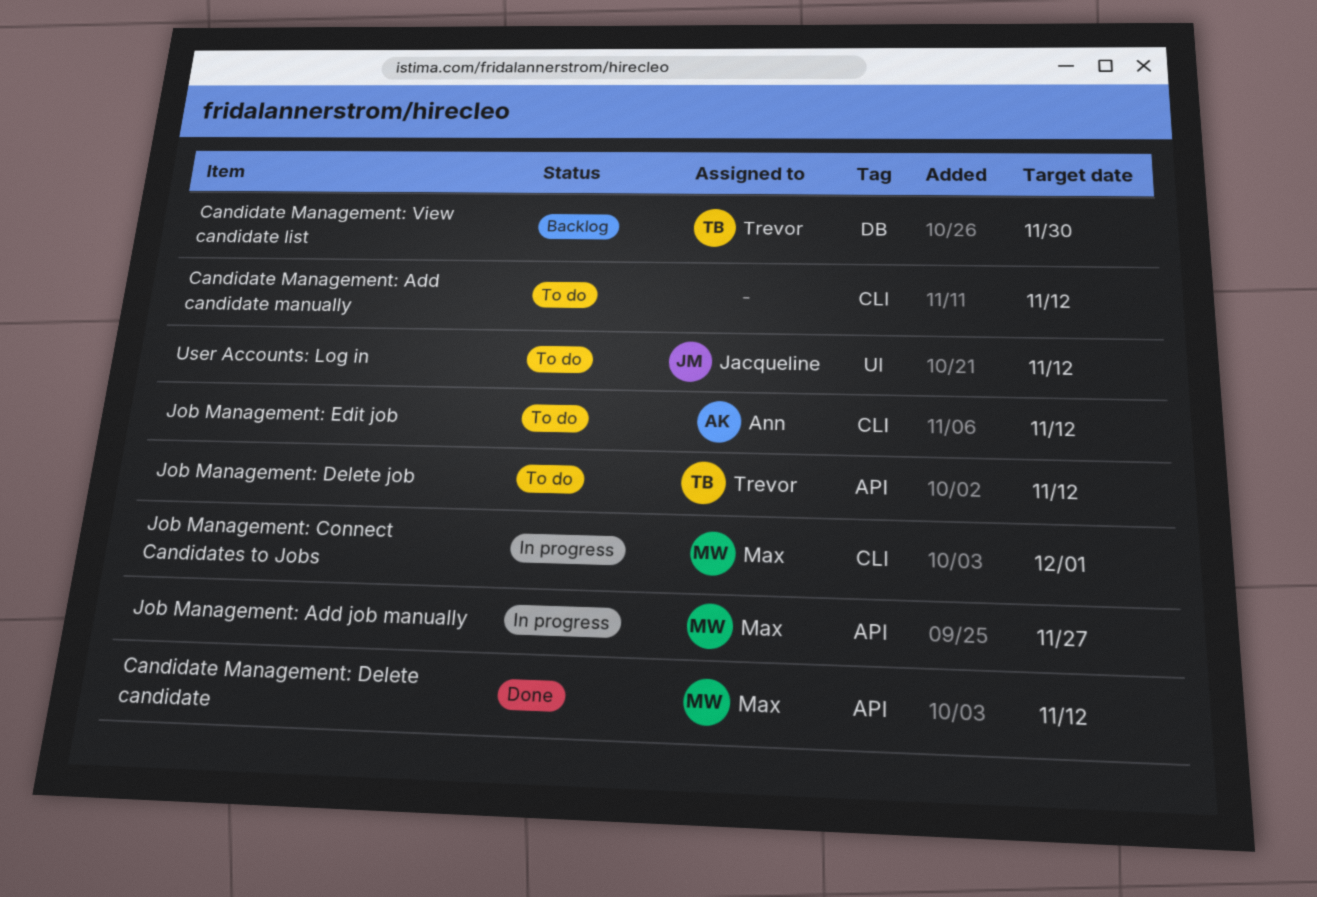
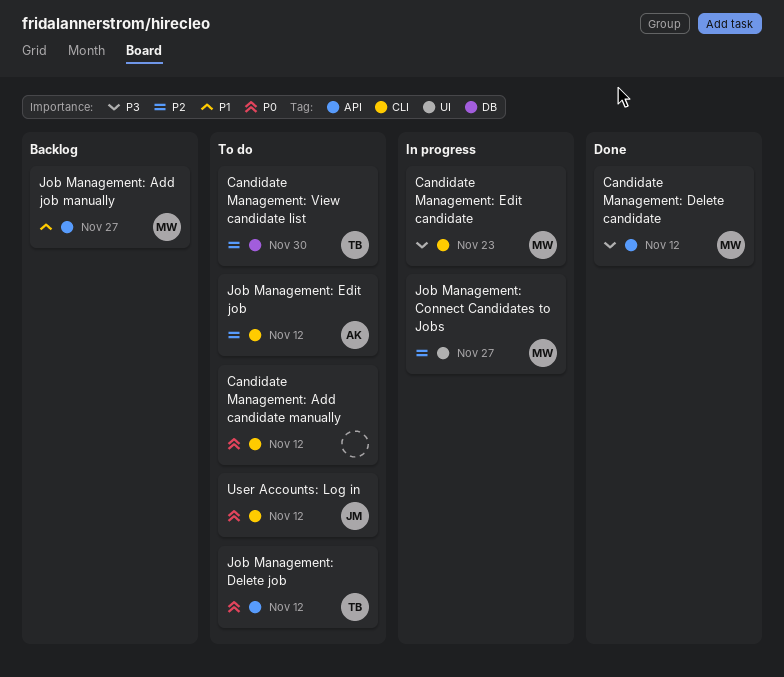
Candidate Management: Edit candidate: none -> present
Candidate Management: View candidate list, status: Backlog -> To do
Job Management: Add job manually, status: In progress -> Backlog
Job Management: Connect Candidates to Jobs, label: CLI -> UI
Job Management: Connect Candidates to Jobs, due: Dec 1 -> Nov 27
User Accounts: Log in, label: UI -> CLI

